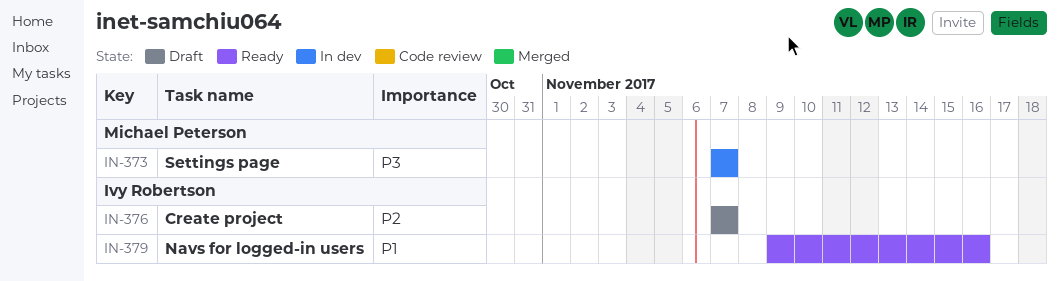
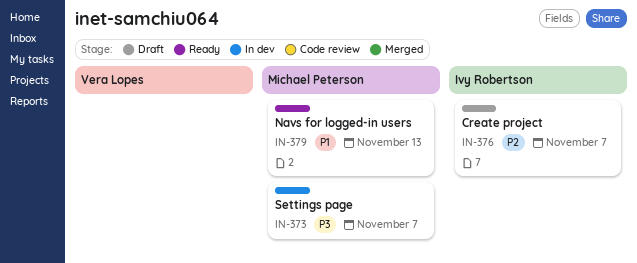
IN-379, owner: Ivy Robertson -> Michael Peterson
IN-379, due: Nov 16 -> Nov 13

